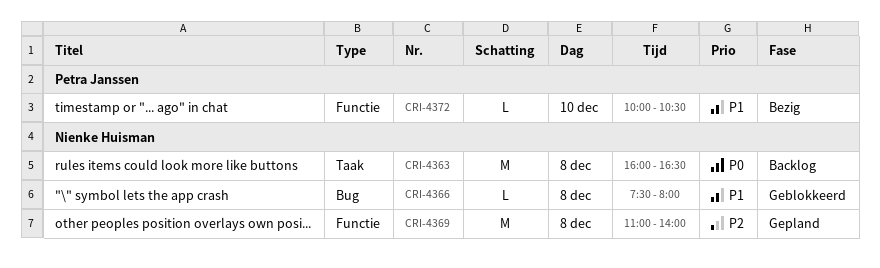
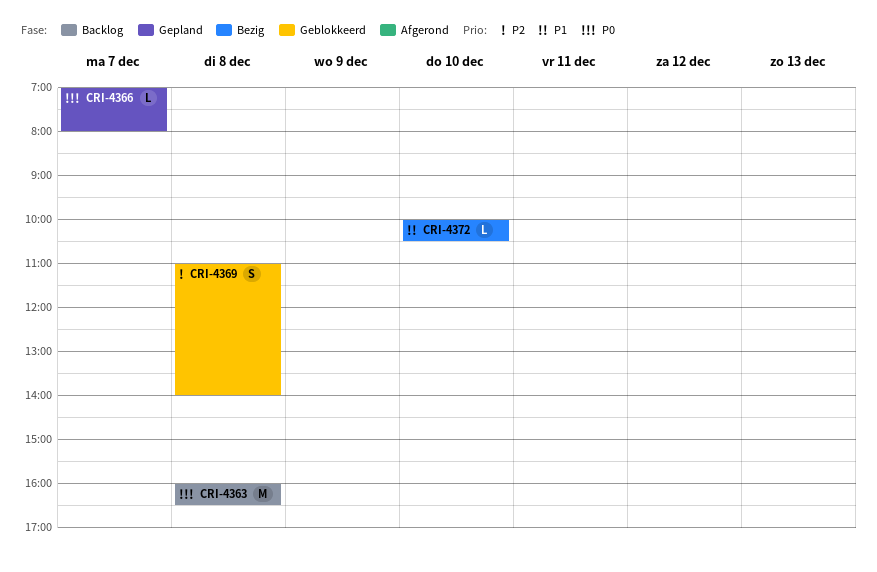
CRI-4366, status: Geblokkeerd -> Gepland
CRI-4366, priority: P1 -> P0
CRI-4366, day: Dec 8 -> Dec 7
CRI-4366, begins: 07:30 -> 07:00
CRI-4369, status: Gepland -> Geblokkeerd
CRI-4369, estimate: M -> S

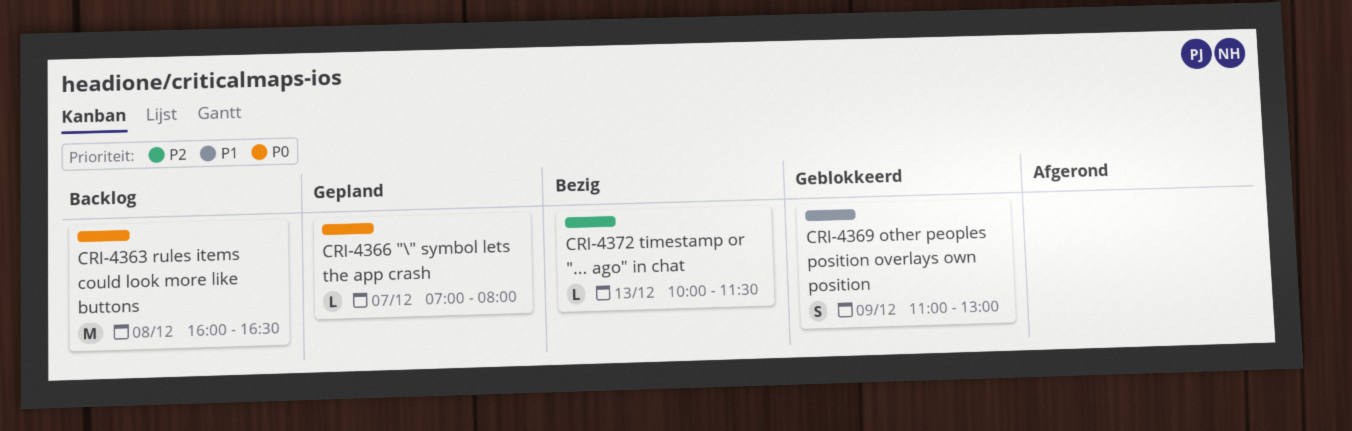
CRI-4369, priority: P2 -> P1
CRI-4369, day: Dec 8 -> Dec 9
CRI-4369, ends: 14:00 -> 13:00
CRI-4372, priority: P1 -> P2
CRI-4372, day: Dec 10 -> Dec 13
CRI-4372, ends: 10:30 -> 11:30

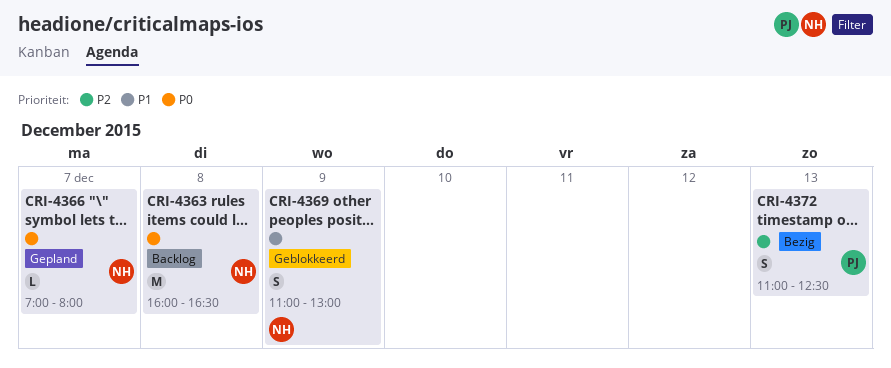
CRI-4372, estimate: L -> S
CRI-4372, begins: 10:00 -> 11:00
CRI-4372, ends: 11:30 -> 12:30

